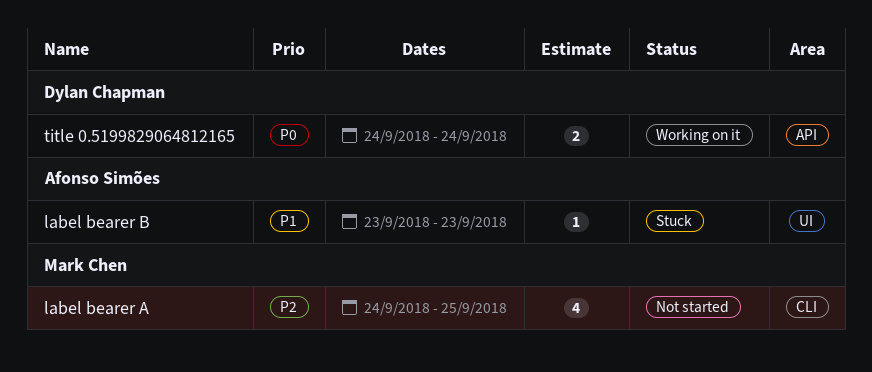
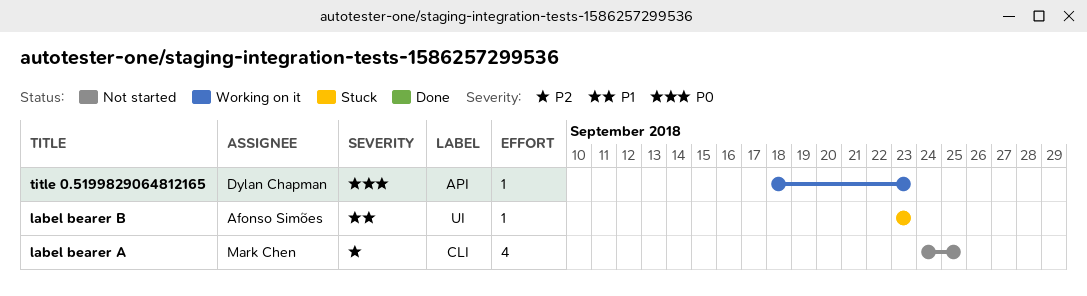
title 0.5199829064812165, estimate: 2 -> 1
title 0.5199829064812165, start: Sep 24 -> Sep 18
title 0.5199829064812165, due: Sep 24 -> Sep 23

